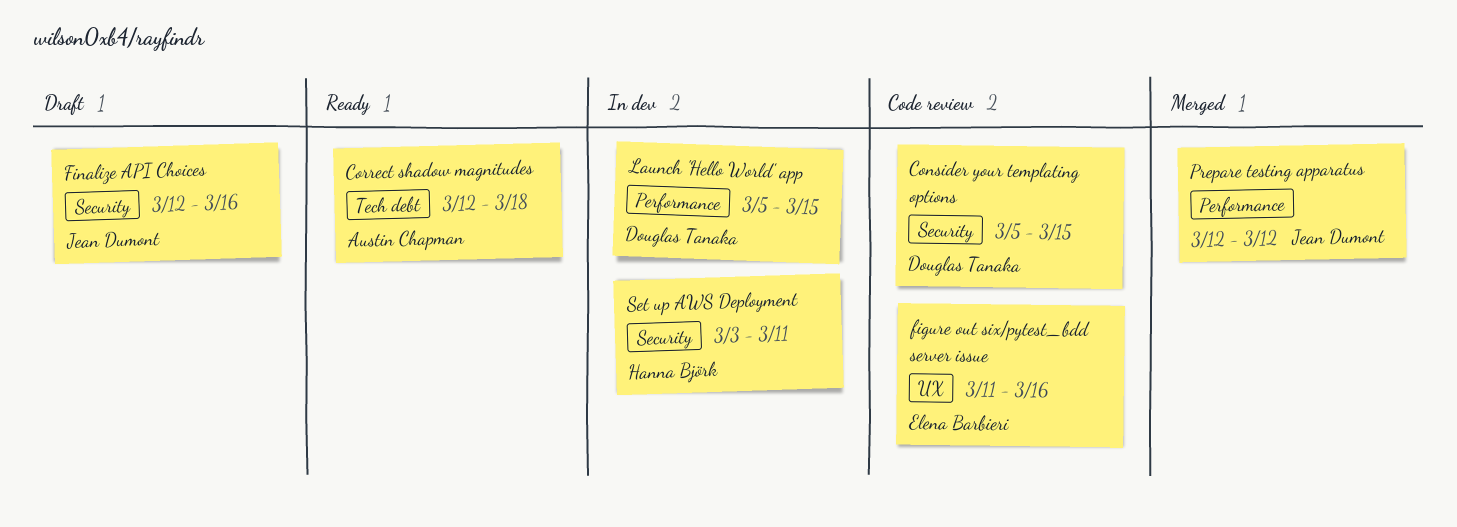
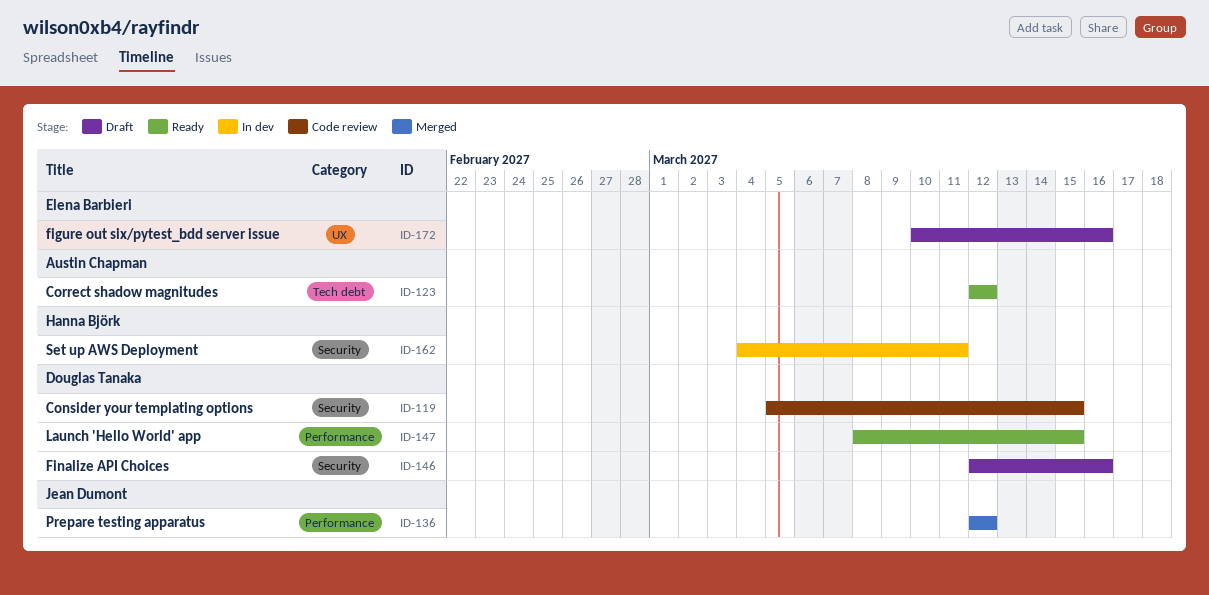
Correct shadow magnitudes, due: Mar 18 -> Mar 12
figure out six/pytest_bdd server issue, status: Code review -> Draft
figure out six/pytest_bdd server issue, start: Mar 11 -> Mar 10
Finalize API Choices, owner: Jean Dumont -> Douglas Tanaka
Launch 'Hello World' app, status: In dev -> Ready
Launch 'Hello World' app, start: Mar 5 -> Mar 8
Set up AWS Deployment, start: Mar 3 -> Mar 4

